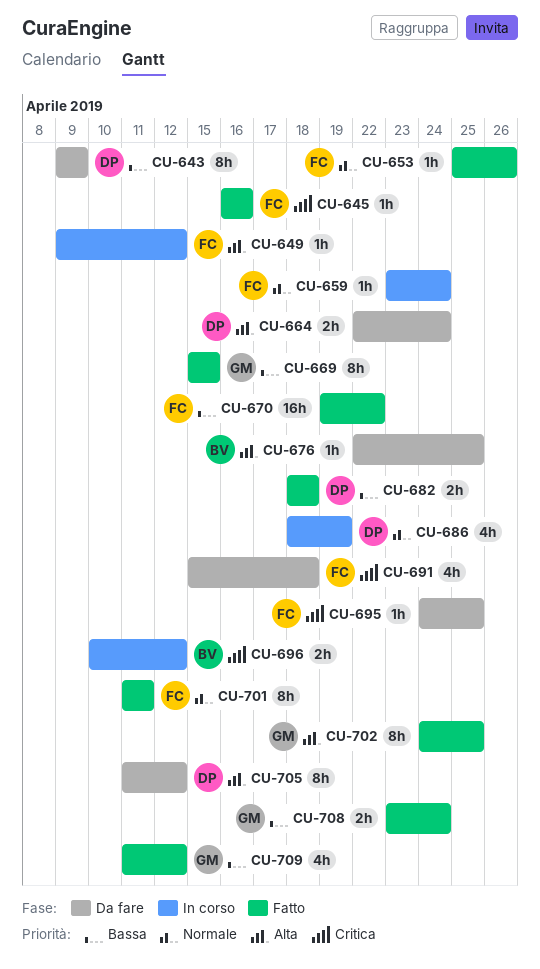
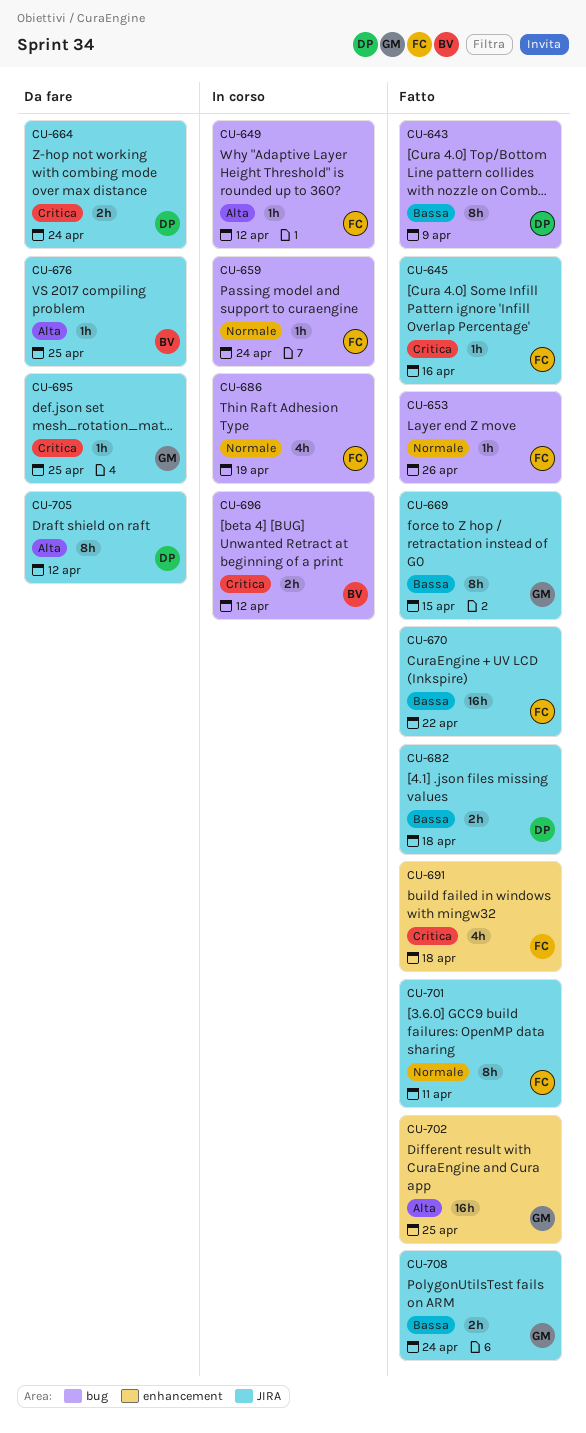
CU-643, status: Da fare -> Fatto
CU-664, priority: Alta -> Critica
CU-686, owner: DP -> FC
CU-691, status: Da fare -> Fatto
CU-695, owner: FC -> GM
CU-702, estimate: 8h -> 16h
CU-709: present -> none

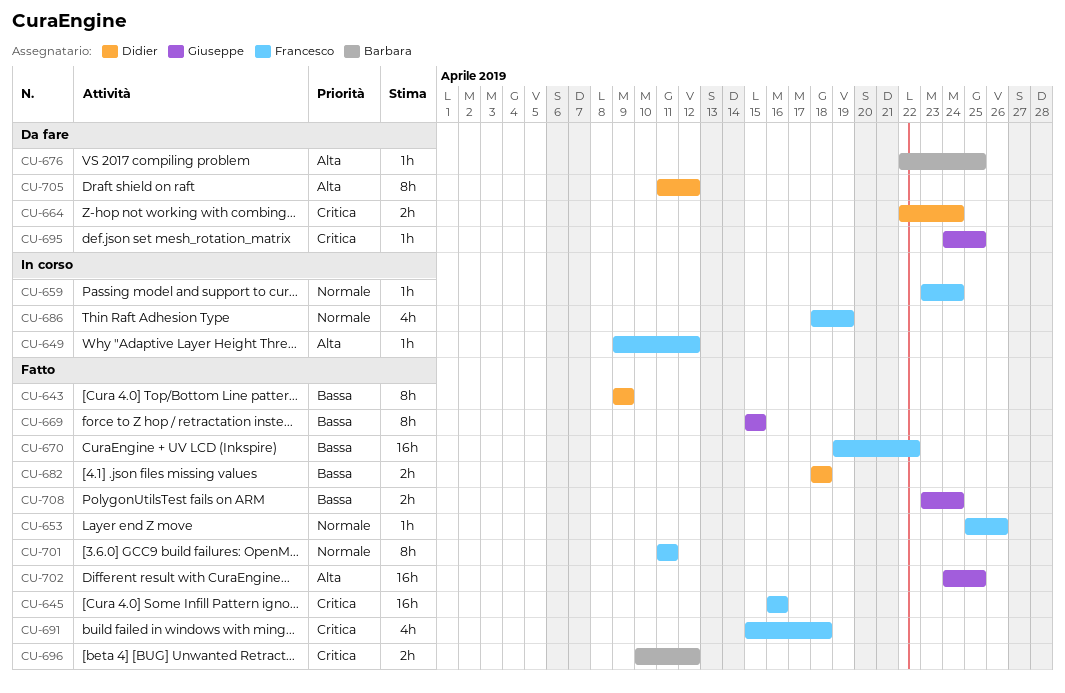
CU-645, estimate: 1h -> 16h
CU-696, status: In corso -> Fatto

